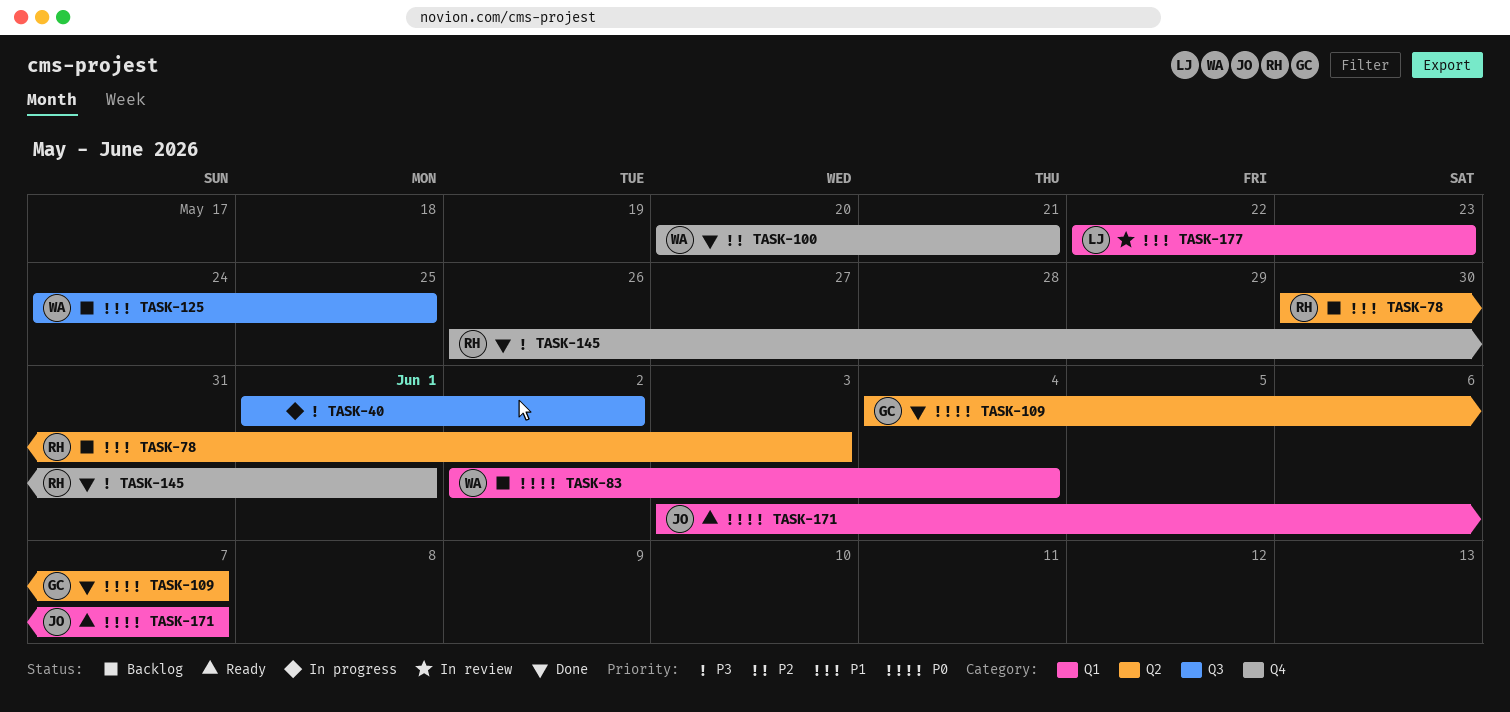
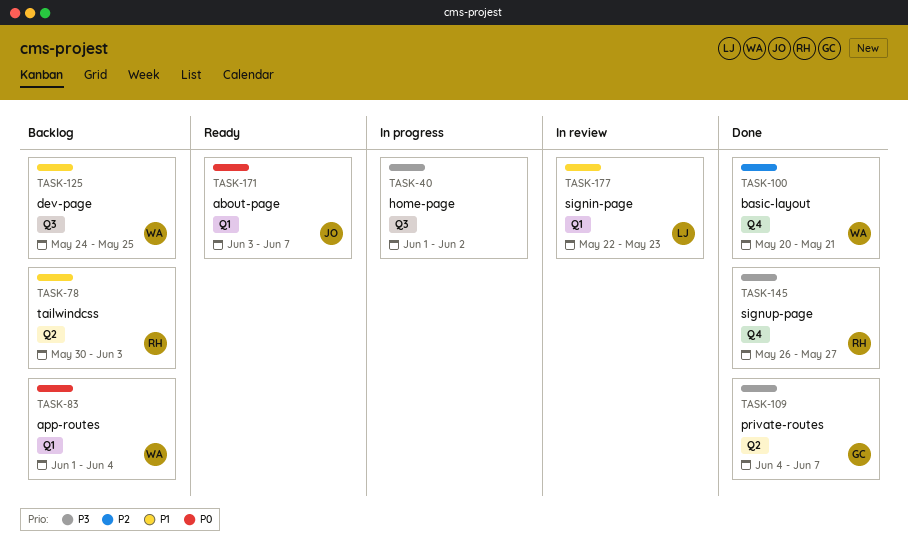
TASK-83, start: Jun 2 -> Jun 1
TASK-109, priority: P0 -> P3
TASK-145, due: Jun 1 -> May 27

